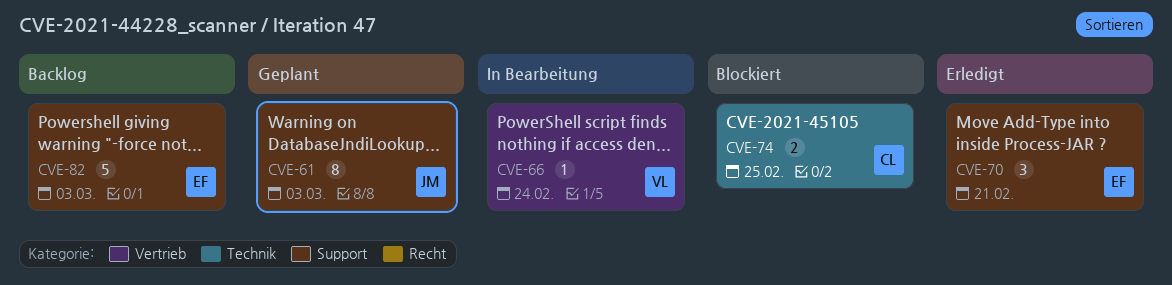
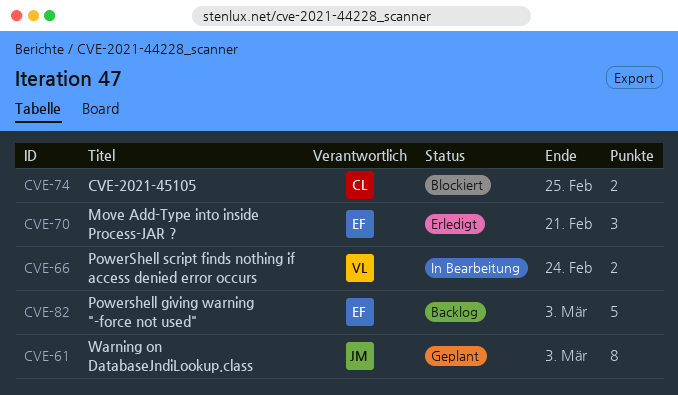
CVE-66, estimate: 1 -> 2

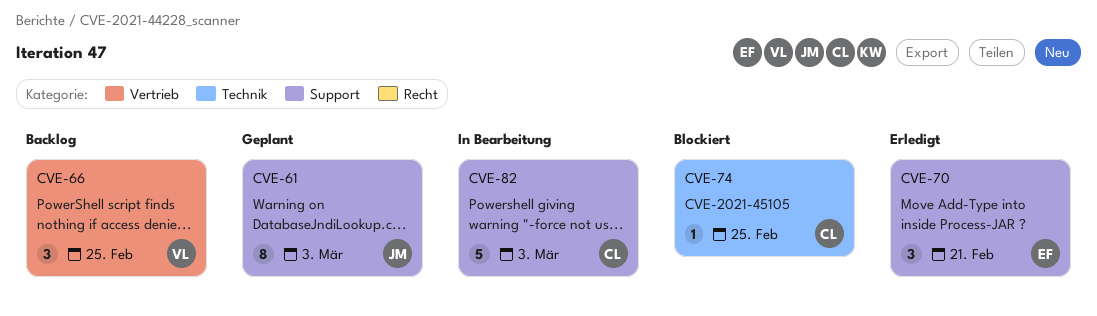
CVE-66, status: In Bearbeitung -> Backlog
CVE-66, estimate: 2 -> 3
CVE-66, due: Feb 24 -> Feb 25
CVE-74, estimate: 2 -> 1
CVE-82, status: Backlog -> In Bearbeitung
CVE-82, owner: EF -> CL

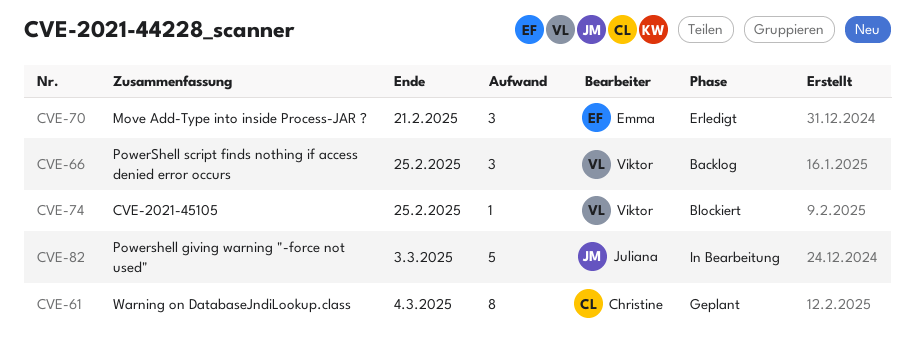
CVE-61, owner: Juliana -> Christine
CVE-61, due: Mar 3 -> Mar 4
CVE-74, owner: Christine -> Viktor
CVE-82, owner: Christine -> Juliana

